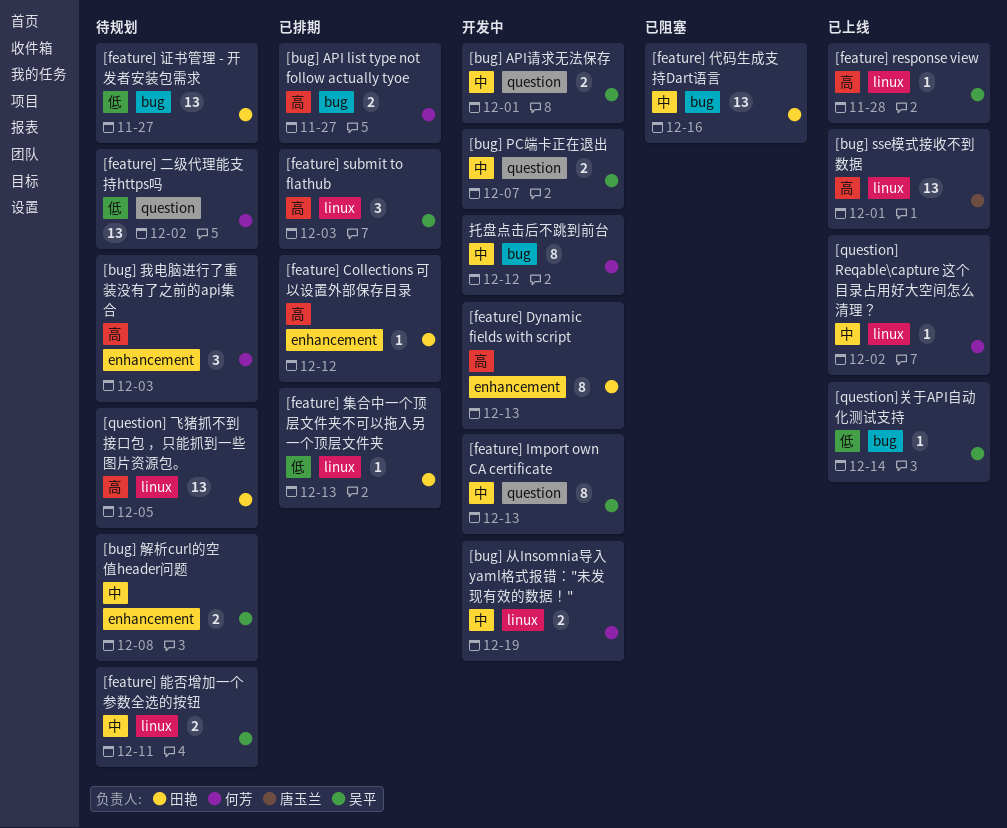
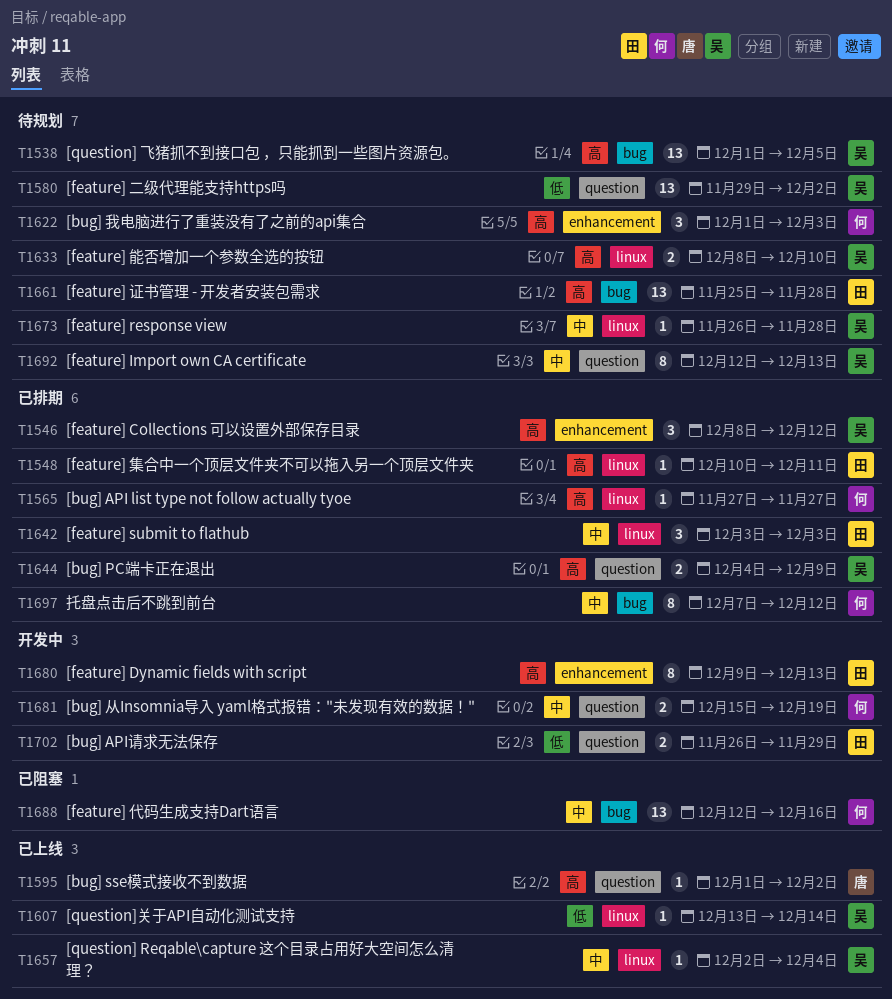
[bug] API list type not follow actually tyoe, label: bug -> linux
[bug] API list type not follow actually tyoe, estimate: 2 -> 1
[bug] API请求无法保存, owner: 吴平 -> 田艳
[bug] API请求无法保存, priority: 中 -> 低
[bug] API请求无法保存, due: Dec 1 -> Nov 29
[bug] PC端卡正在退出, status: 开发中 -> 已排期
[bug] PC端卡正在退出, priority: 中 -> 高
[bug] PC端卡正在退出, due: Dec 7 -> Dec 9
[bug] sse模式接收不到数据, label: linux -> question
[bug] sse模式接收不到数据, estimate: 13 -> 1
[bug] sse模式接收不到数据, due: Dec 1 -> Dec 2
[bug] 从Insomnia导入 yaml格式报错："未发现有效的数据！", label: linux -> question
[bug] 解析curl的空值header问题: present -> none
[feature] Collections 可以设置外部保存目录, owner: 田艳 -> 吴平
[feature] Collections 可以设置外部保存目录, estimate: 1 -> 3
[feature] Import own CA certificate, status: 开发中 -> 待规划
[feature] response view, status: 已上线 -> 待规划
[feature] response view, priority: 高 -> 中
[feature] submit to flathub, owner: 吴平 -> 田艳
[feature] submit to flathub, priority: 高 -> 中
[feature] 二级代理能支持https吗, owner: 何芳 -> 吴平
[feature] 代码生成支持Dart语言, owner: 田艳 -> 何芳
[feature] 能否增加一个参数全选的按钮, priority: 中 -> 高
[feature] 能否增加一个参数全选的按钮, due: Dec 11 -> Dec 10
[feature] 证书管理 - 开发者安装包需求, priority: 低 -> 高
[feature] 证书管理 - 开发者安装包需求, due: Nov 27 -> Nov 28
[feature] 集合中一个顶层文件夹不可以拖入另一个顶层文件夹, priority: 低 -> 高
[feature] 集合中一个顶层文件夹不可以拖入另一个顶层文件夹, due: Dec 13 -> Dec 11
[question] Reqable\capture 这个目录占用好大空间怎么清理？, owner: 何芳 -> 吴平
[question] Reqable\capture 这个目录占用好大空间怎么清理？, due: Dec 2 -> Dec 4
[question] 飞猪抓不到接口包 ，只能抓到一些图片资源包。, owner: 田艳 -> 吴平
[question] 飞猪抓不到接口包 ，只能抓到一些图片资源包。, label: linux -> bug
[question]关于API自动化测试支持, label: bug -> linux
托盘点击后不跳到前台, status: 开发中 -> 已排期

